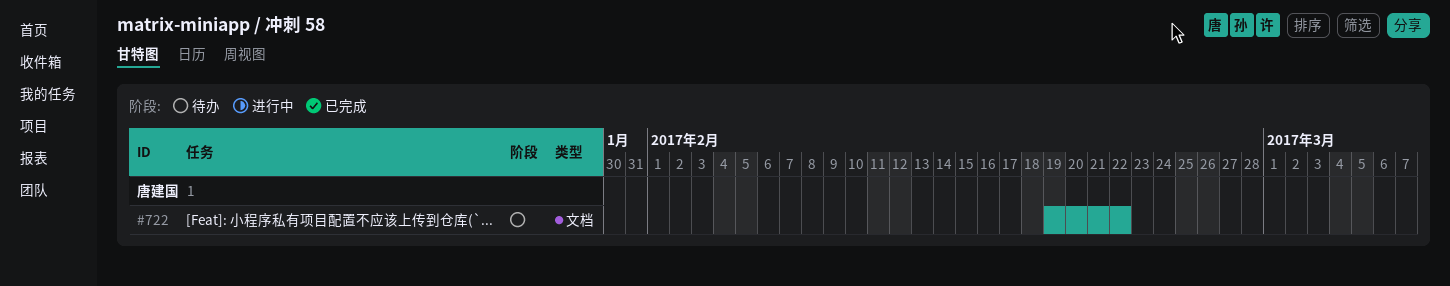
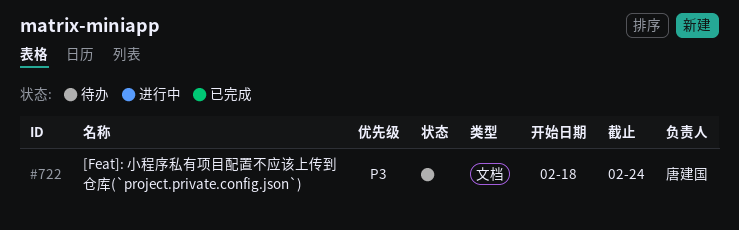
#722, start: Feb 19 -> Feb 18
#722, due: Feb 22 -> Feb 24

